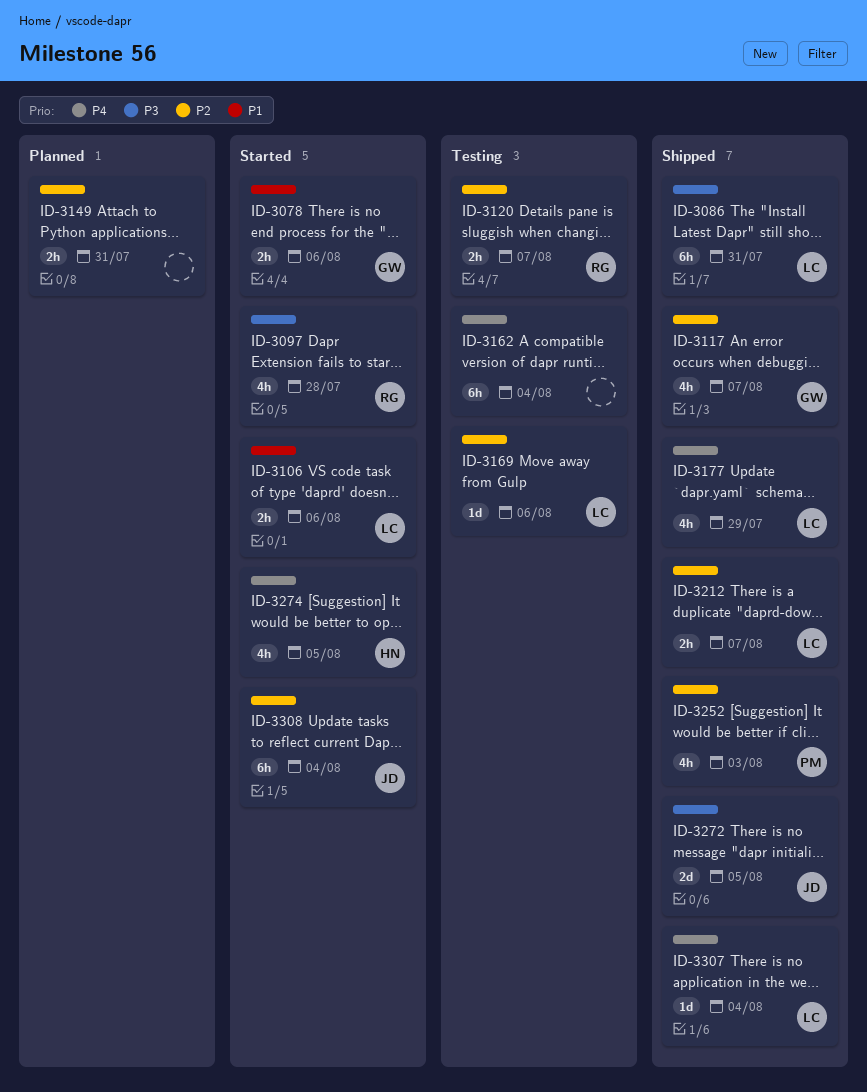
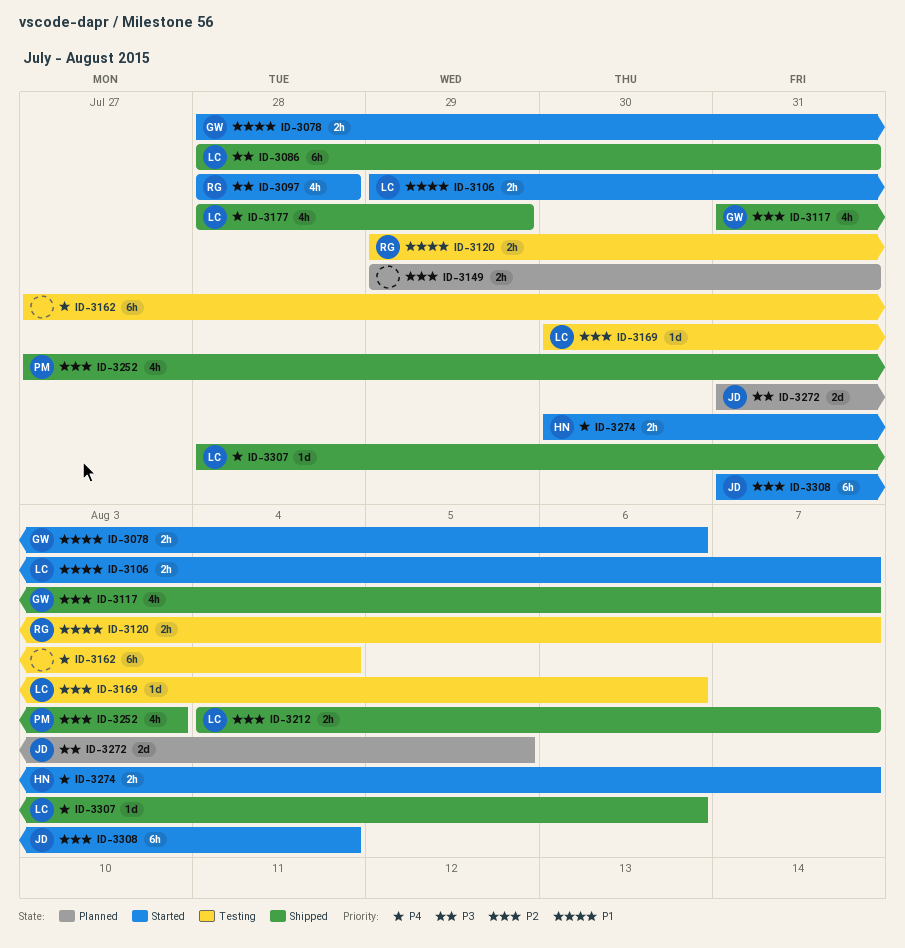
ID-3106, due: Aug 6 -> Aug 7
ID-3120, priority: P2 -> P1
ID-3272, status: Shipped -> Planned
ID-3274, estimate: 4h -> 2h
ID-3274, due: Aug 5 -> Aug 7
ID-3307, due: Aug 4 -> Aug 6

